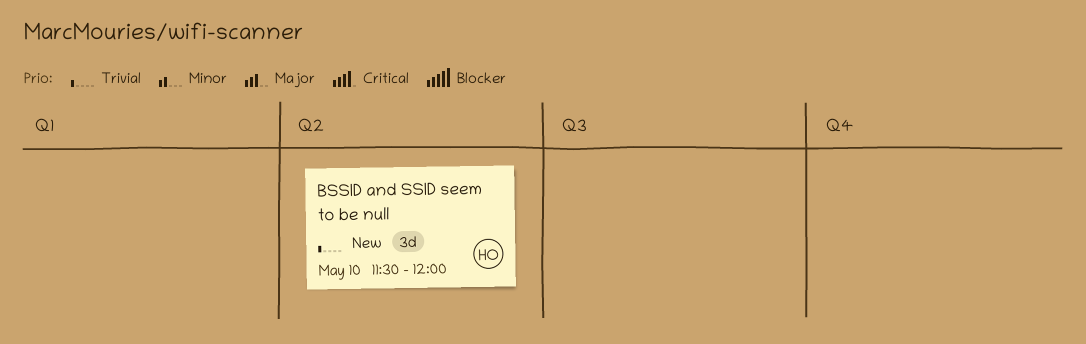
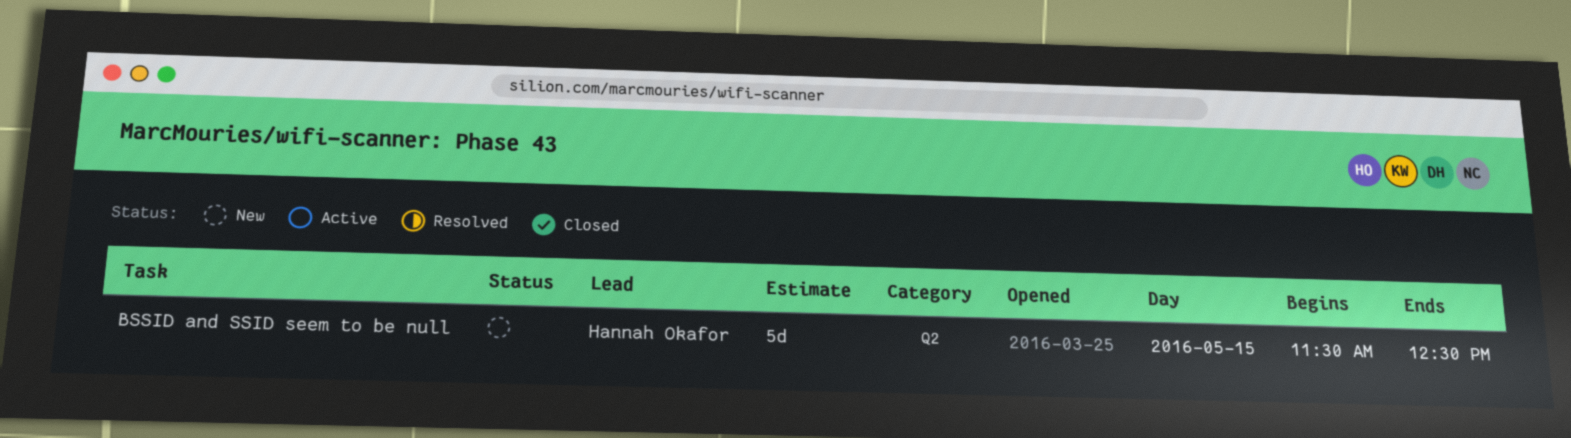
BSSID and SSID seem to be null, estimate: 3d -> 5d
BSSID and SSID seem to be null, day: May 10 -> May 15
BSSID and SSID seem to be null, ends: 12:00 -> 12:30

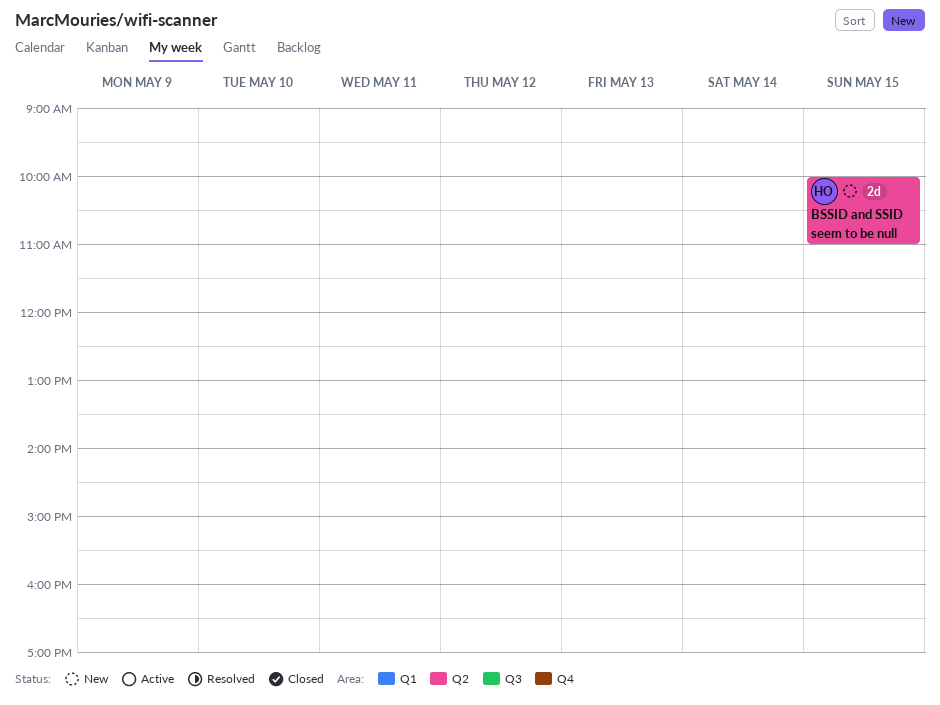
BSSID and SSID seem to be null, estimate: 5d -> 2d
BSSID and SSID seem to be null, begins: 11:30 -> 10:00
BSSID and SSID seem to be null, ends: 12:30 -> 11:00

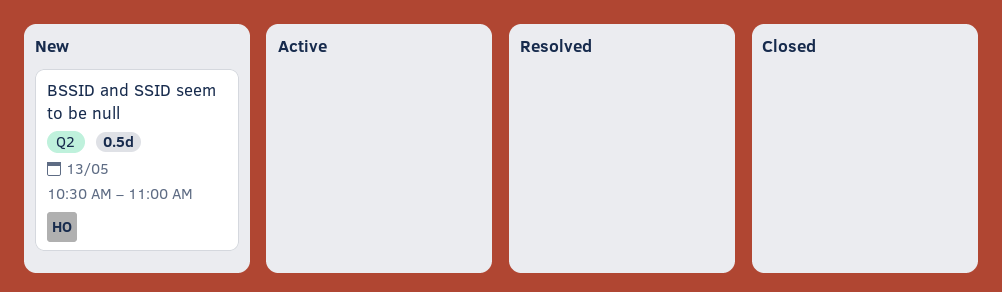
BSSID and SSID seem to be null, estimate: 2d -> 0.5d
BSSID and SSID seem to be null, day: May 15 -> May 13
BSSID and SSID seem to be null, begins: 10:00 -> 10:30

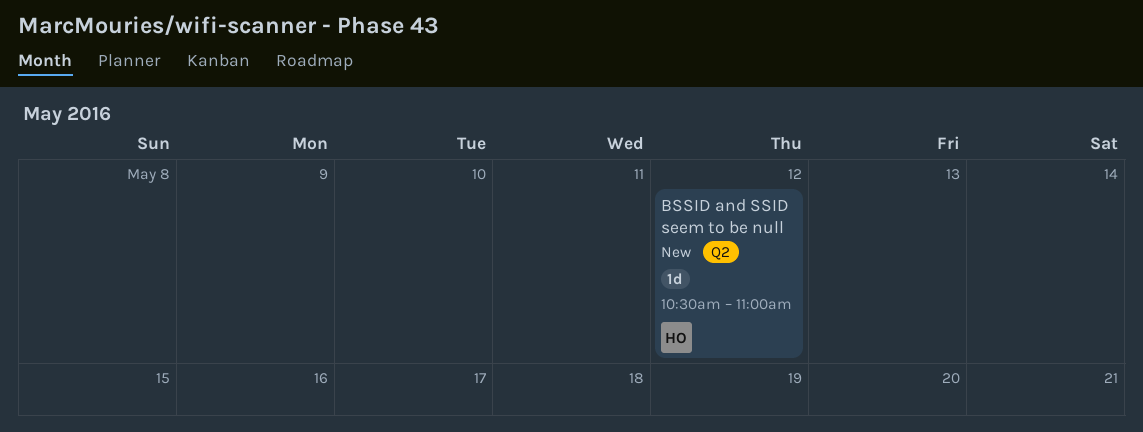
BSSID and SSID seem to be null, estimate: 0.5d -> 1d
BSSID and SSID seem to be null, day: May 13 -> May 12

